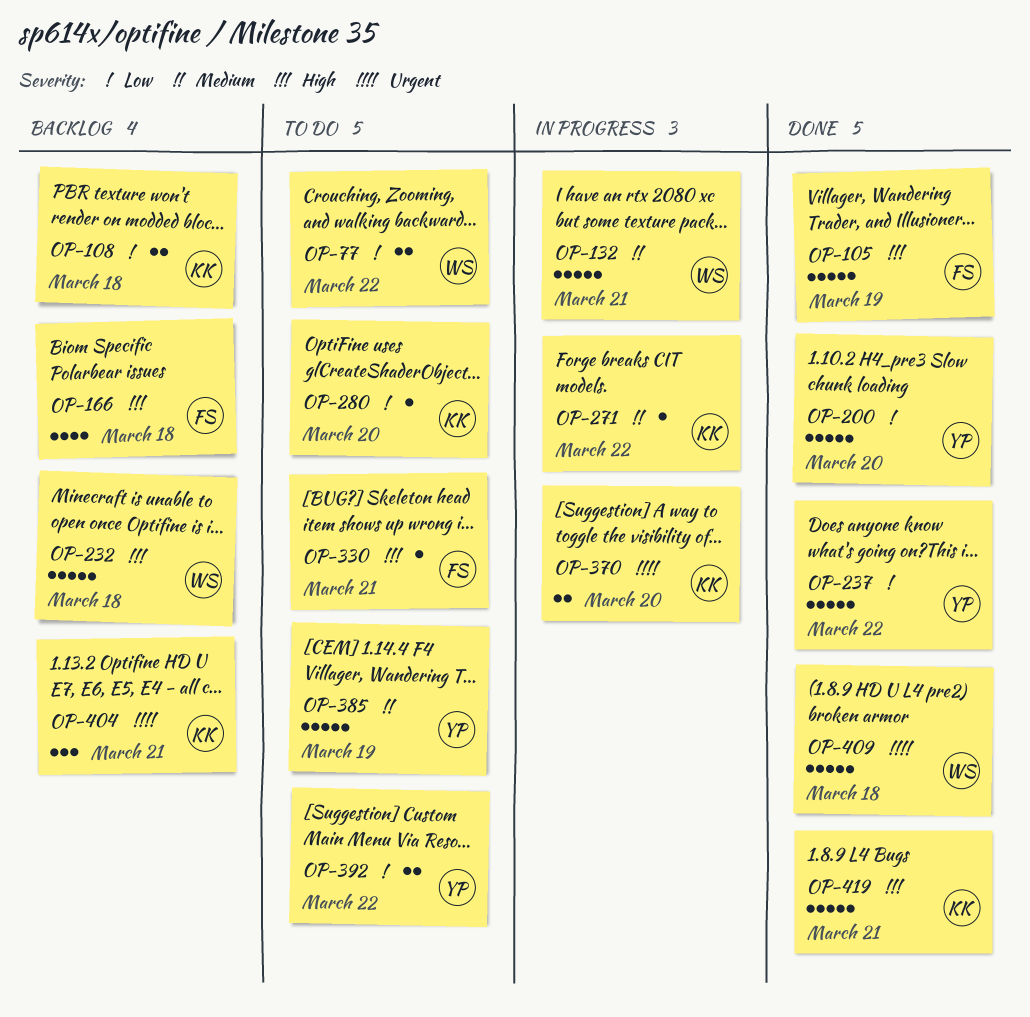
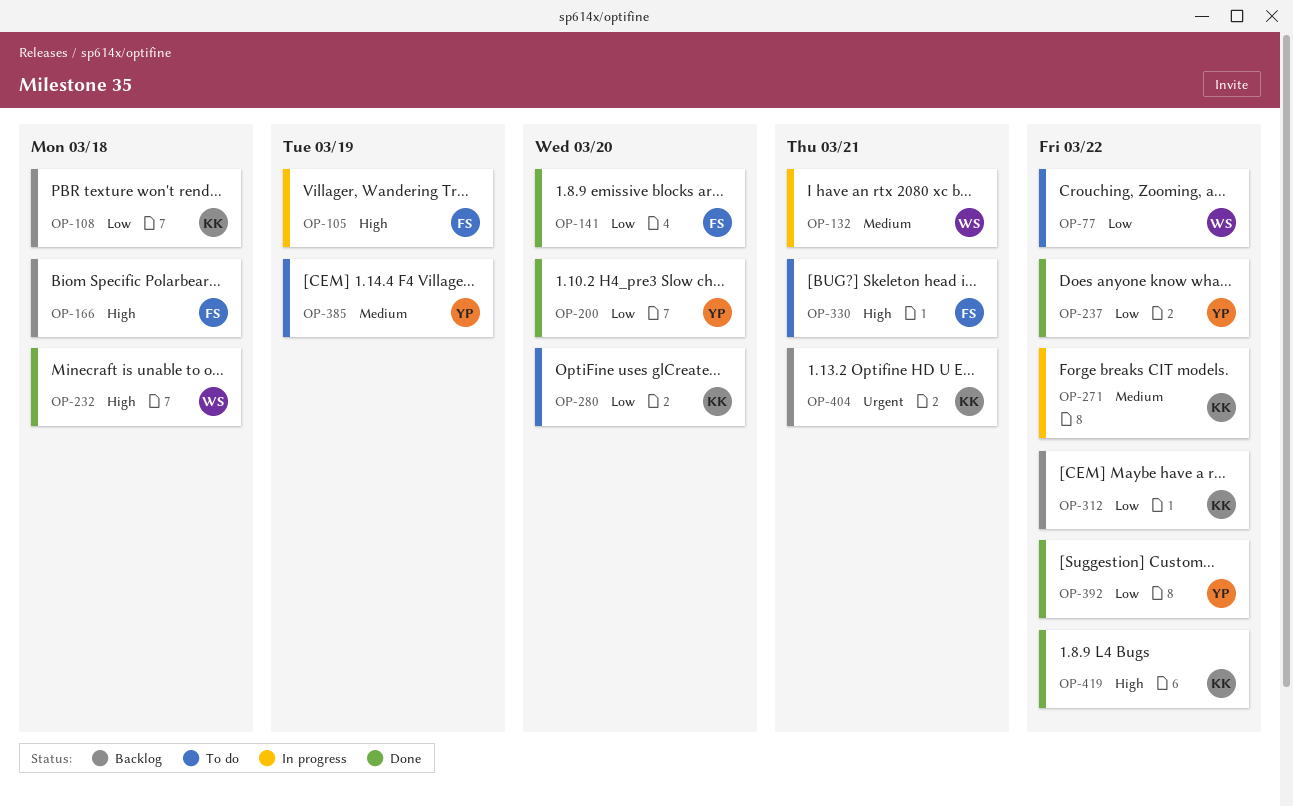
OP-105, status: Done -> In progress
OP-141: none -> present
OP-232, status: Backlog -> Done
OP-312: none -> present
OP-370: present -> none
OP-392, status: To do -> Done
OP-409: present -> none
OP-419, due: Mar 21 -> Mar 22

